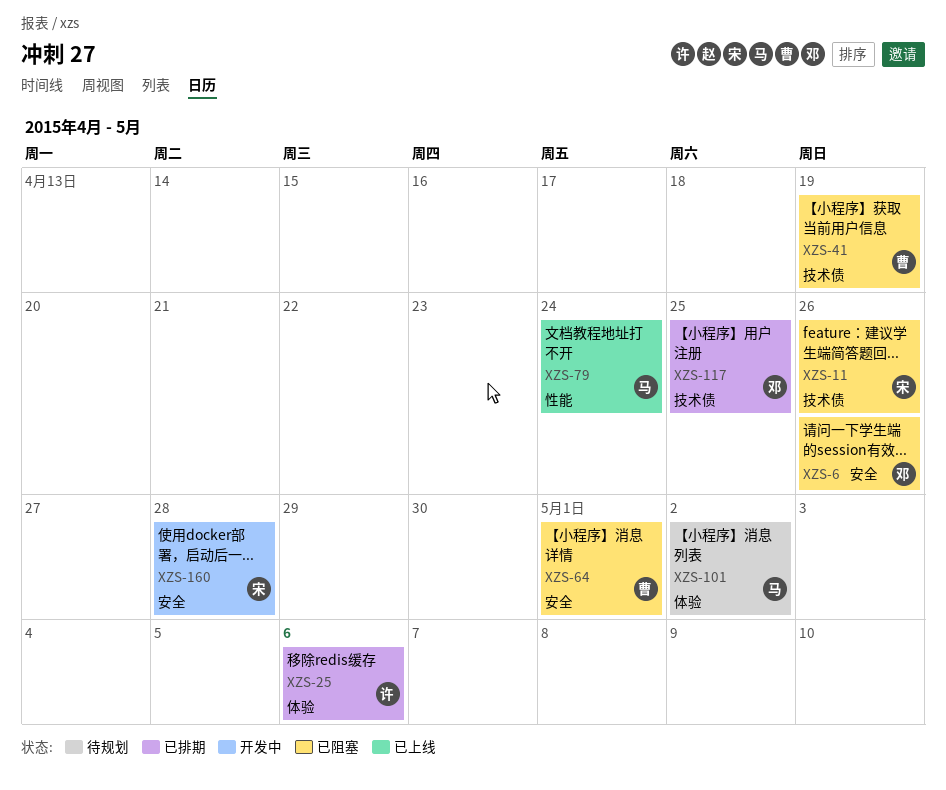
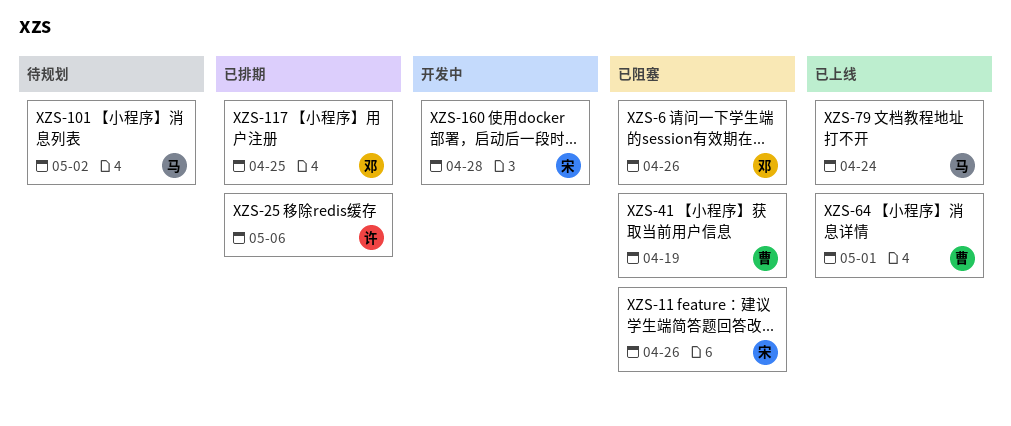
XZS-64, status: 已阻塞 -> 已上线

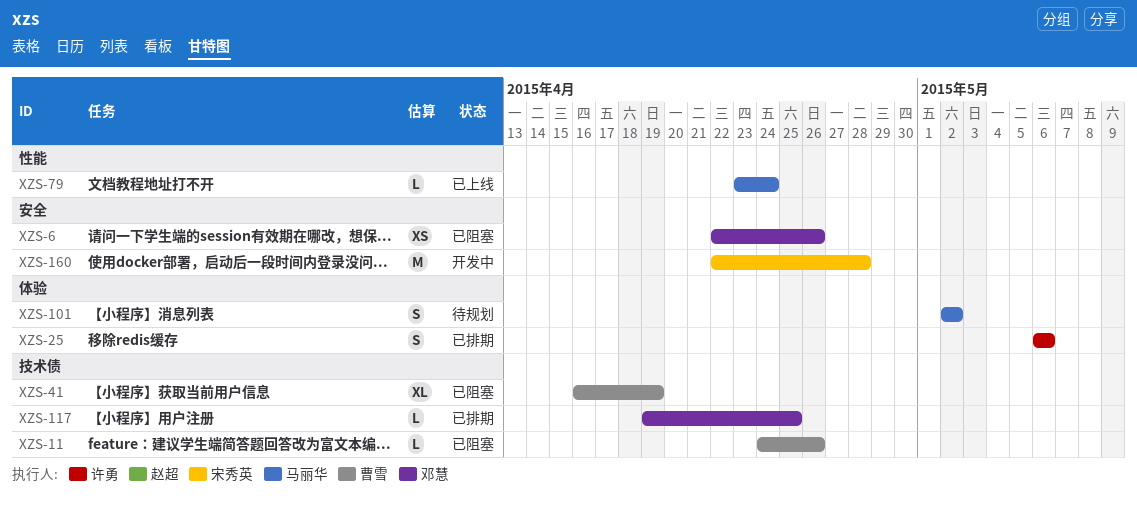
XZS-11, owner: 宋秀英 -> 曹雪
XZS-64: present -> none

